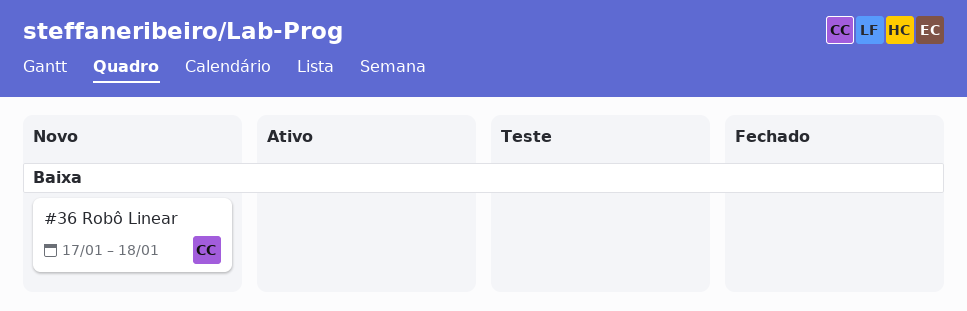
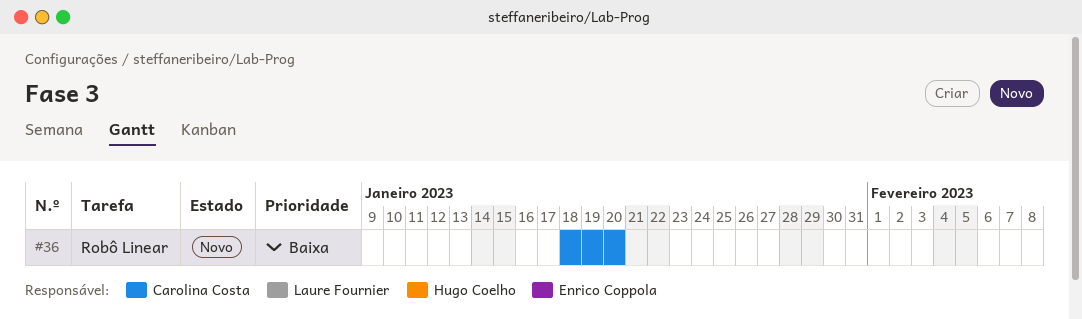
#36, start: Jan 17 -> Jan 18
#36, due: Jan 18 -> Jan 20

